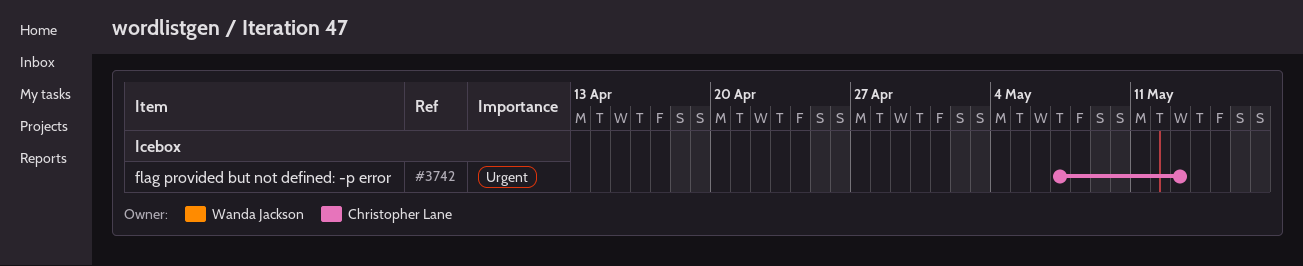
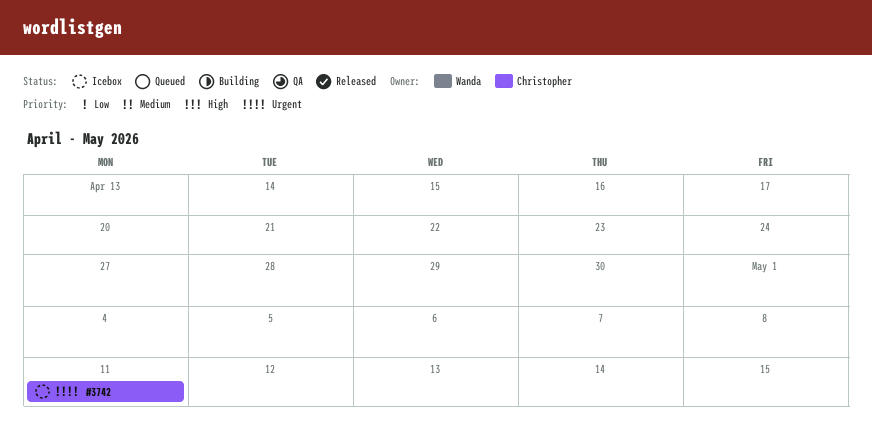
#3742, start: May 7 -> May 11
#3742, due: May 13 -> May 11

